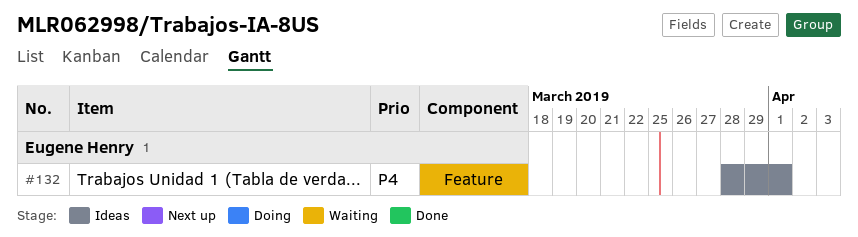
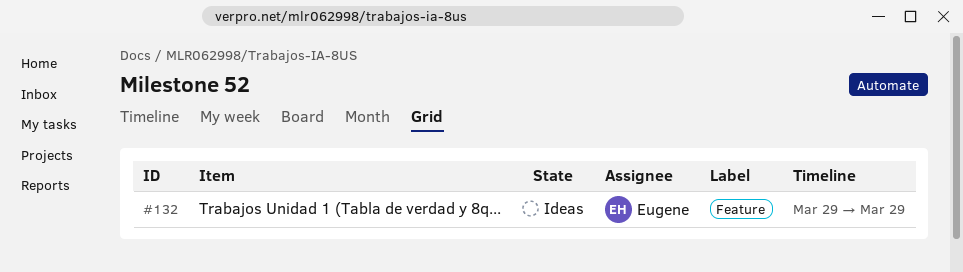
#132, start: Mar 28 -> Mar 29
#132, due: Apr 1 -> Mar 29

